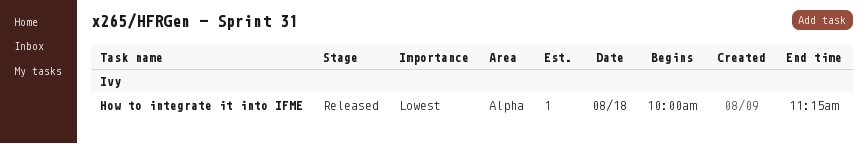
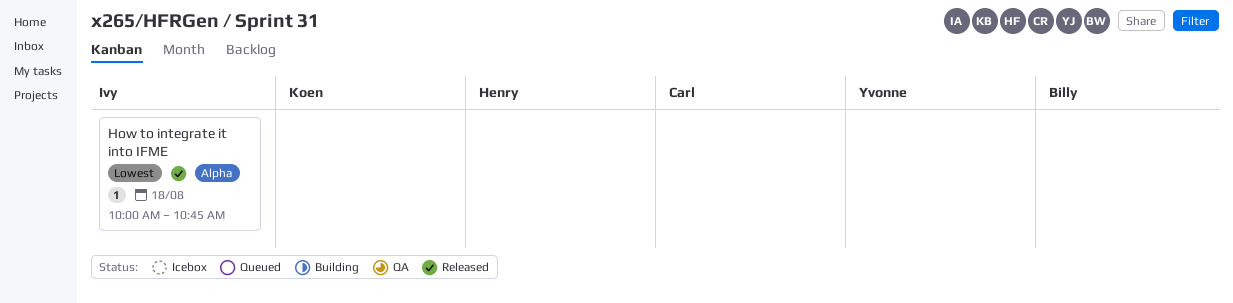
How to integrate it into IFME, ends: 11:15 -> 10:45

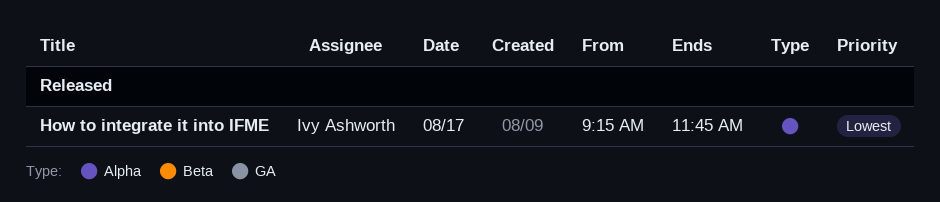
How to integrate it into IFME, day: Aug 18 -> Aug 17
How to integrate it into IFME, begins: 10:00 -> 09:15
How to integrate it into IFME, ends: 10:45 -> 11:45

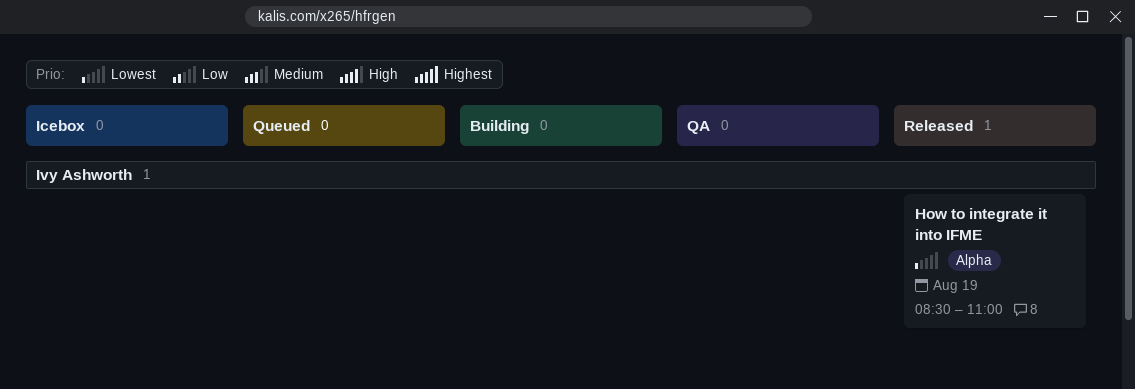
How to integrate it into IFME, day: Aug 17 -> Aug 19
How to integrate it into IFME, begins: 09:15 -> 08:30
How to integrate it into IFME, ends: 11:45 -> 11:00

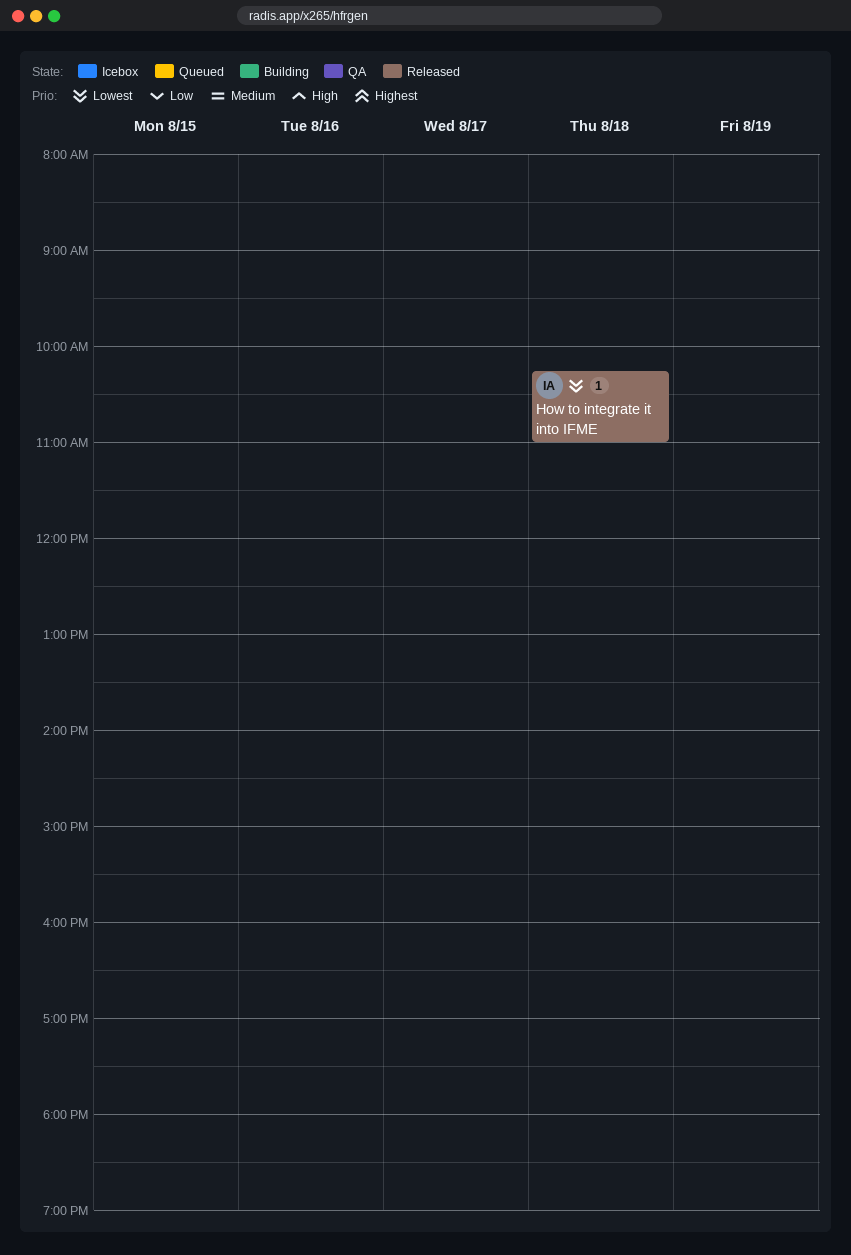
How to integrate it into IFME, day: Aug 19 -> Aug 18
How to integrate it into IFME, begins: 08:30 -> 10:15

